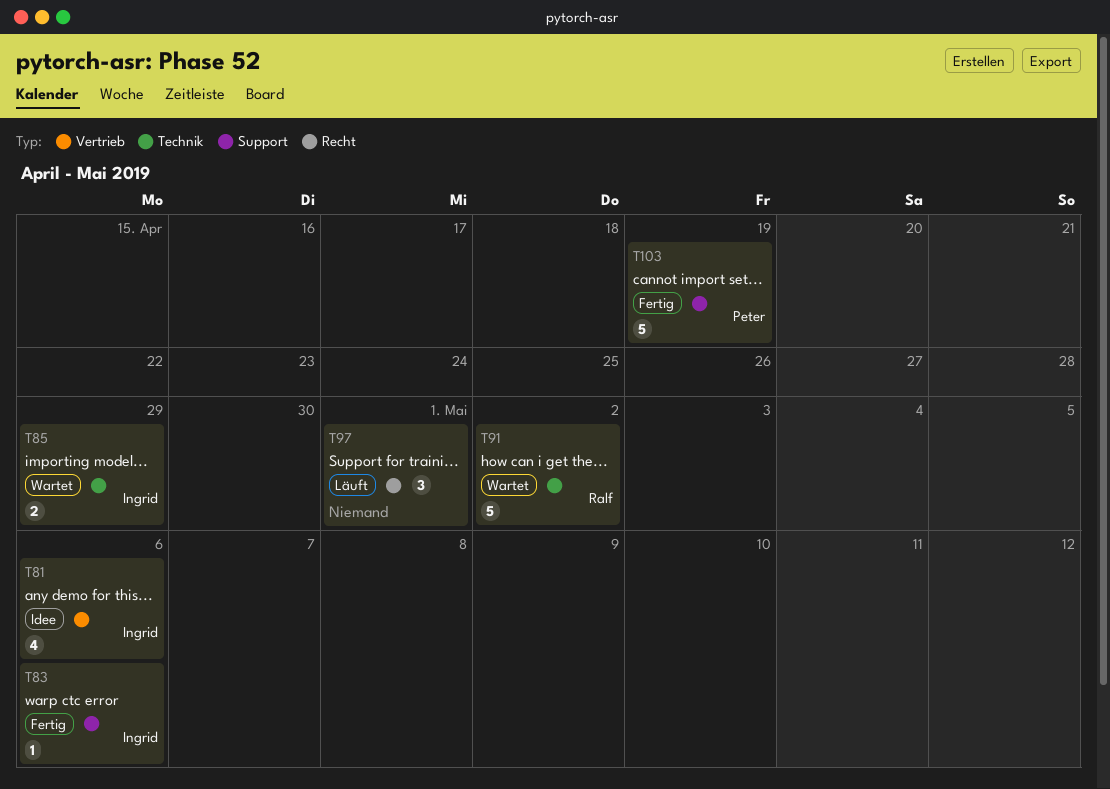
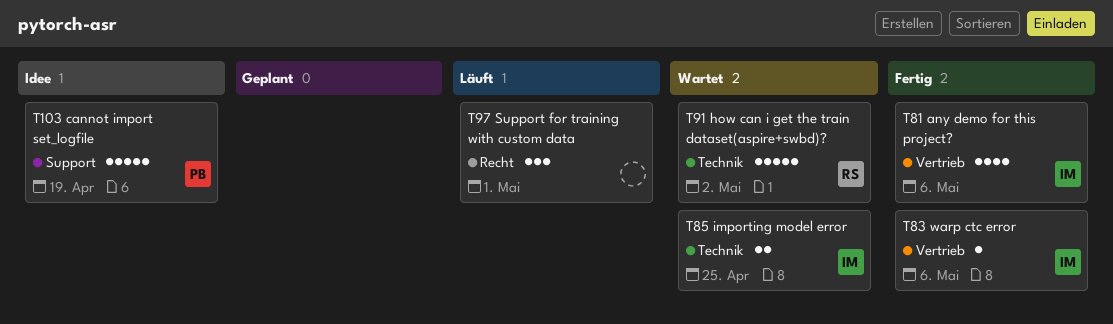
T81, status: Idee -> Fertig
T83, label: Support -> Vertrieb
T85, due: Apr 29 -> Apr 25
T103, status: Fertig -> Idee

